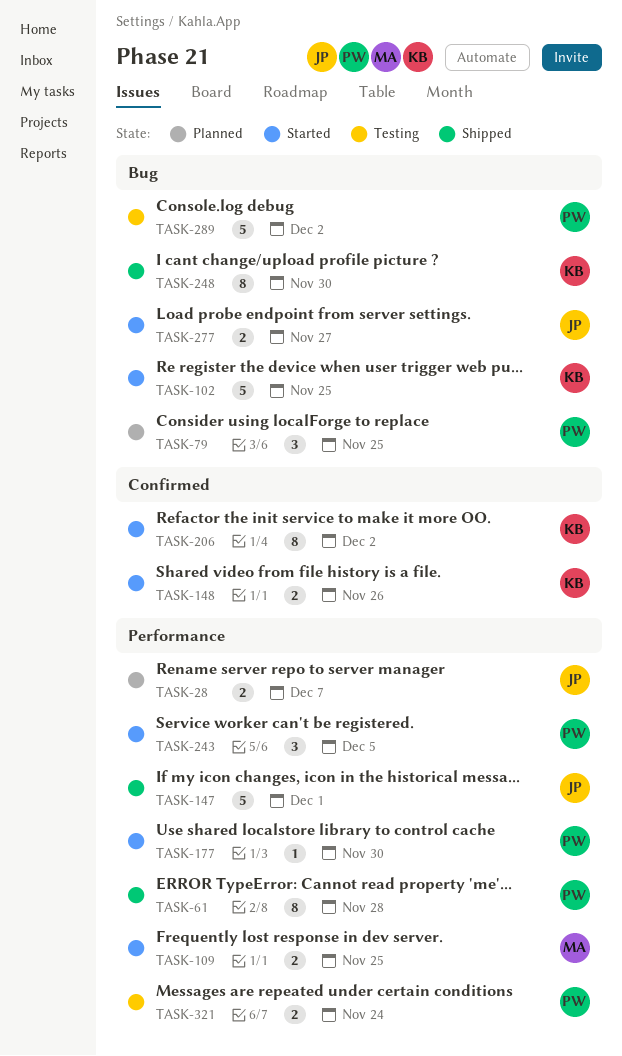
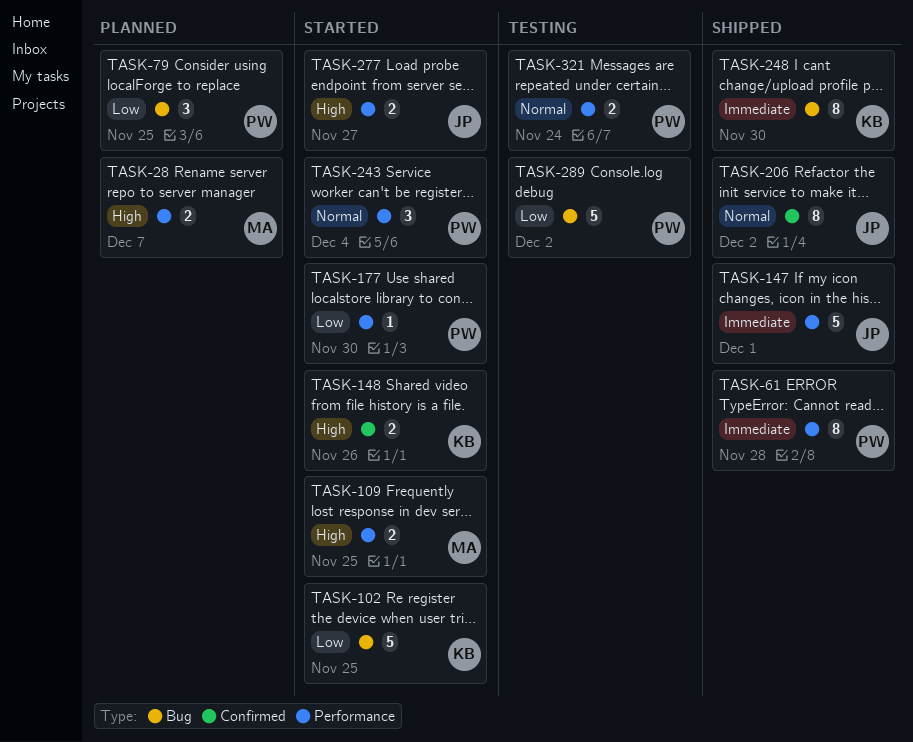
TASK-28, owner: JP -> MA
TASK-206, status: Started -> Shipped
TASK-206, owner: KB -> JP
TASK-243, due: Dec 5 -> Dec 4
TASK-277, label: Bug -> Performance

